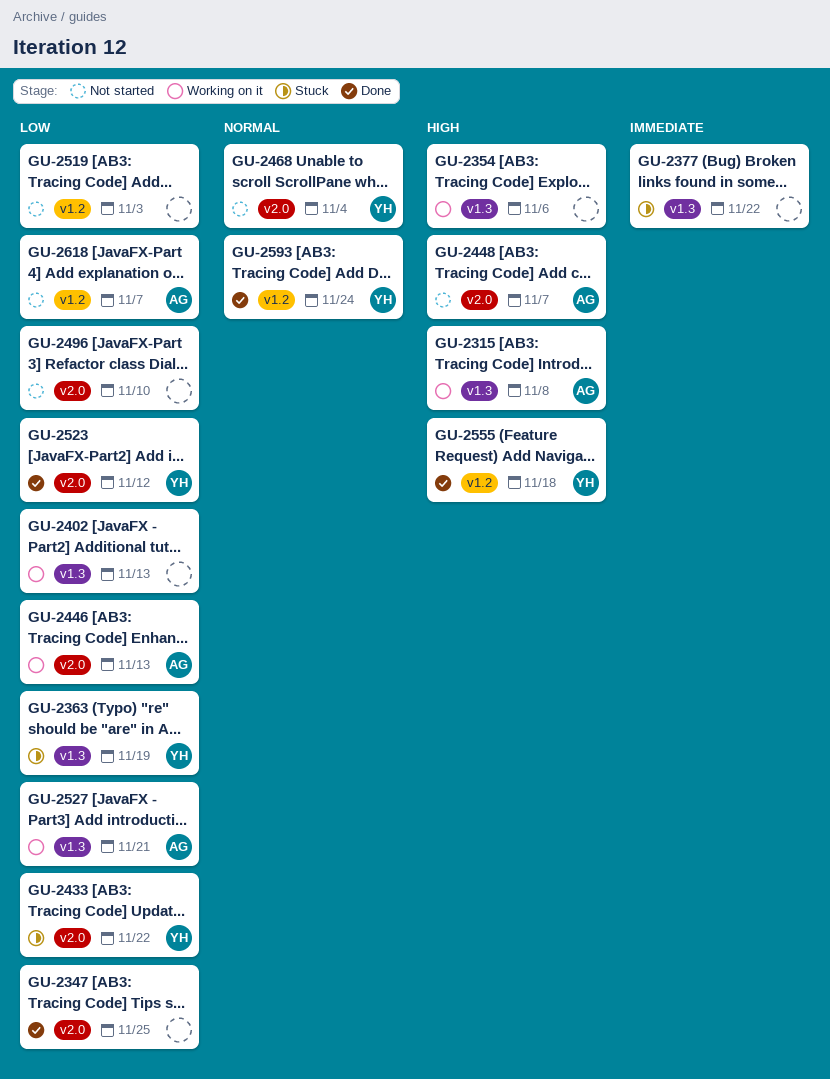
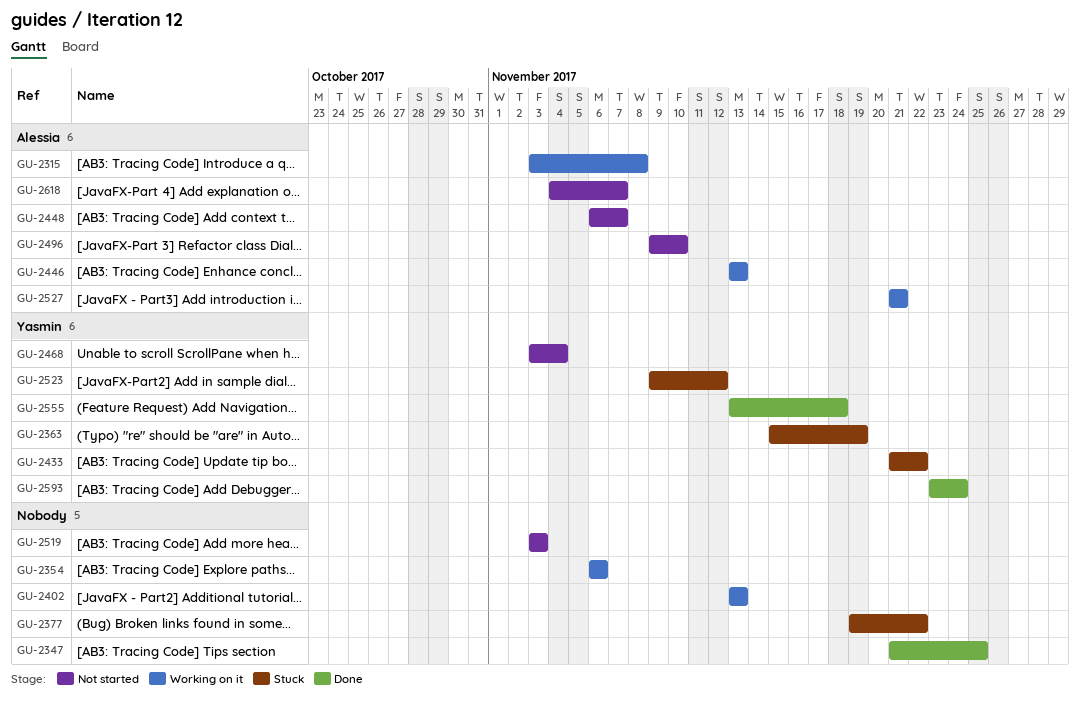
GU-2496, owner: none -> Alessia
GU-2523, status: Done -> Stuck

